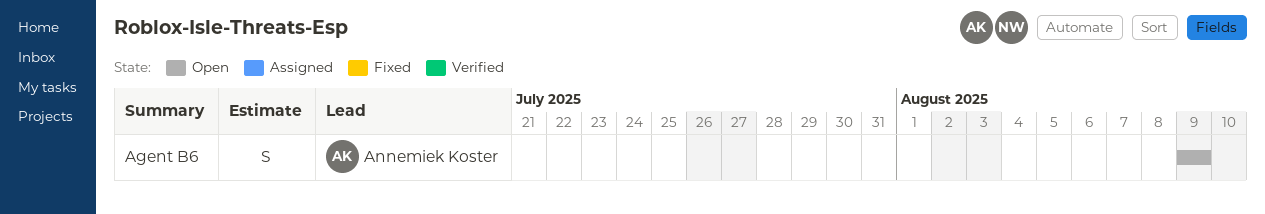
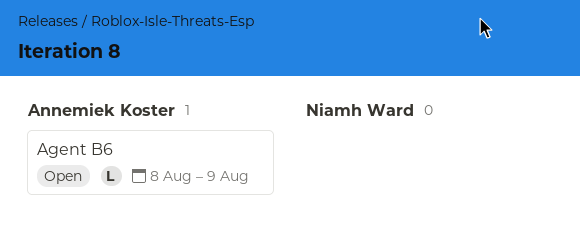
Agent B6, estimate: S -> L
Agent B6, start: Aug 9 -> Aug 8

